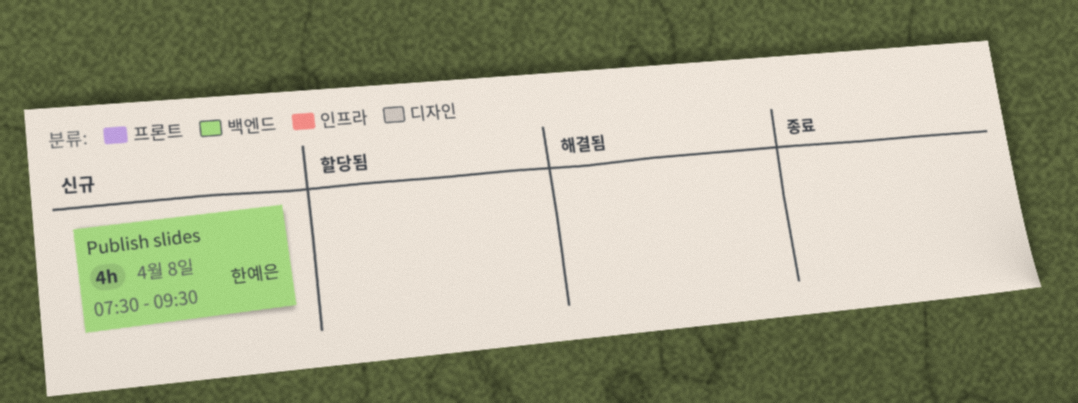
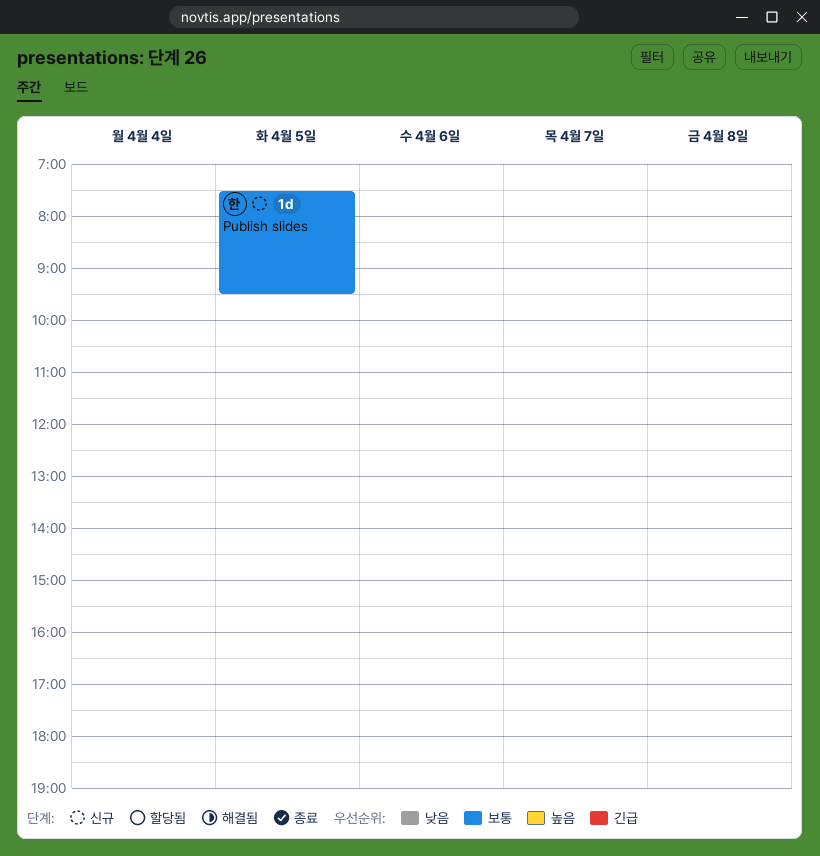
Publish slides, estimate: 4h -> 1d
Publish slides, day: Apr 8 -> Apr 5

